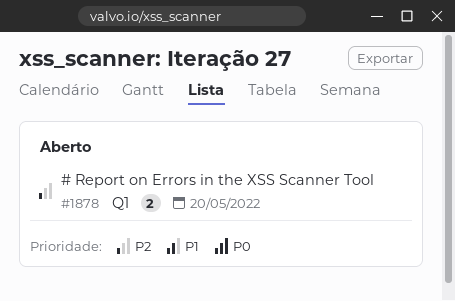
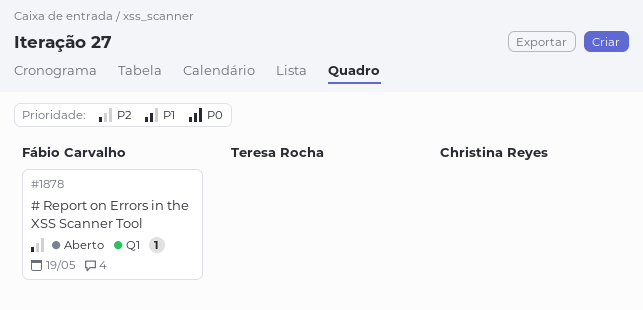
#1878, estimate: 2 -> 1
#1878, due: May 20 -> May 19

